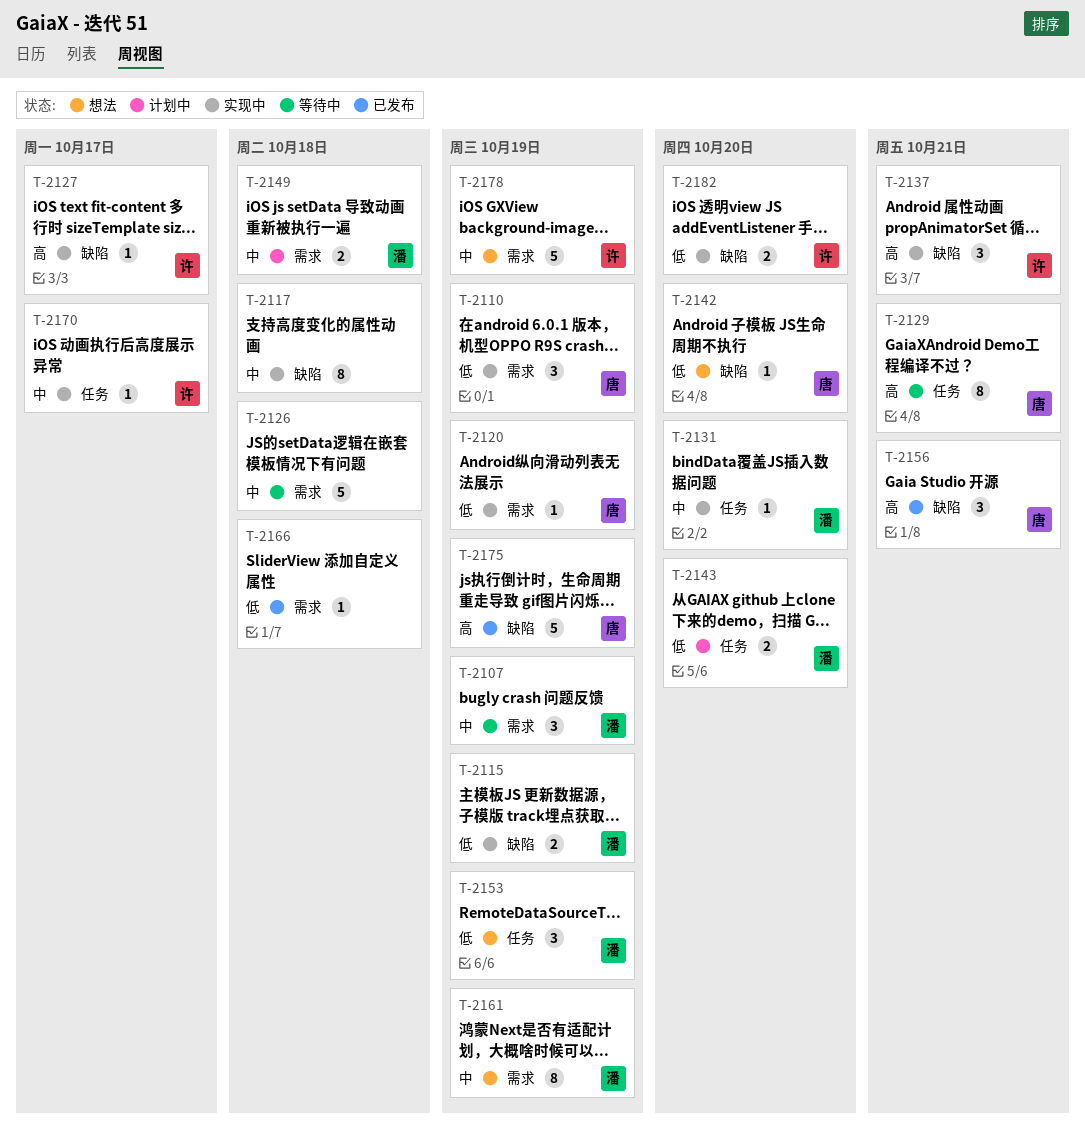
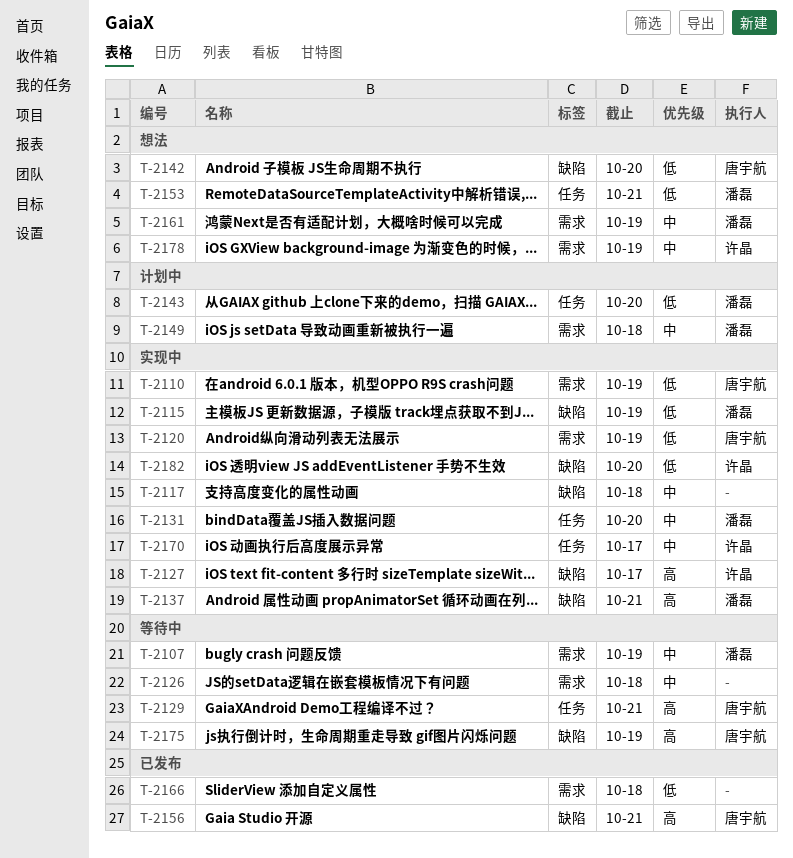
T-2137, owner: 许晶 -> 潘磊
T-2153, due: Oct 19 -> Oct 21
T-2175, status: 已发布 -> 等待中

